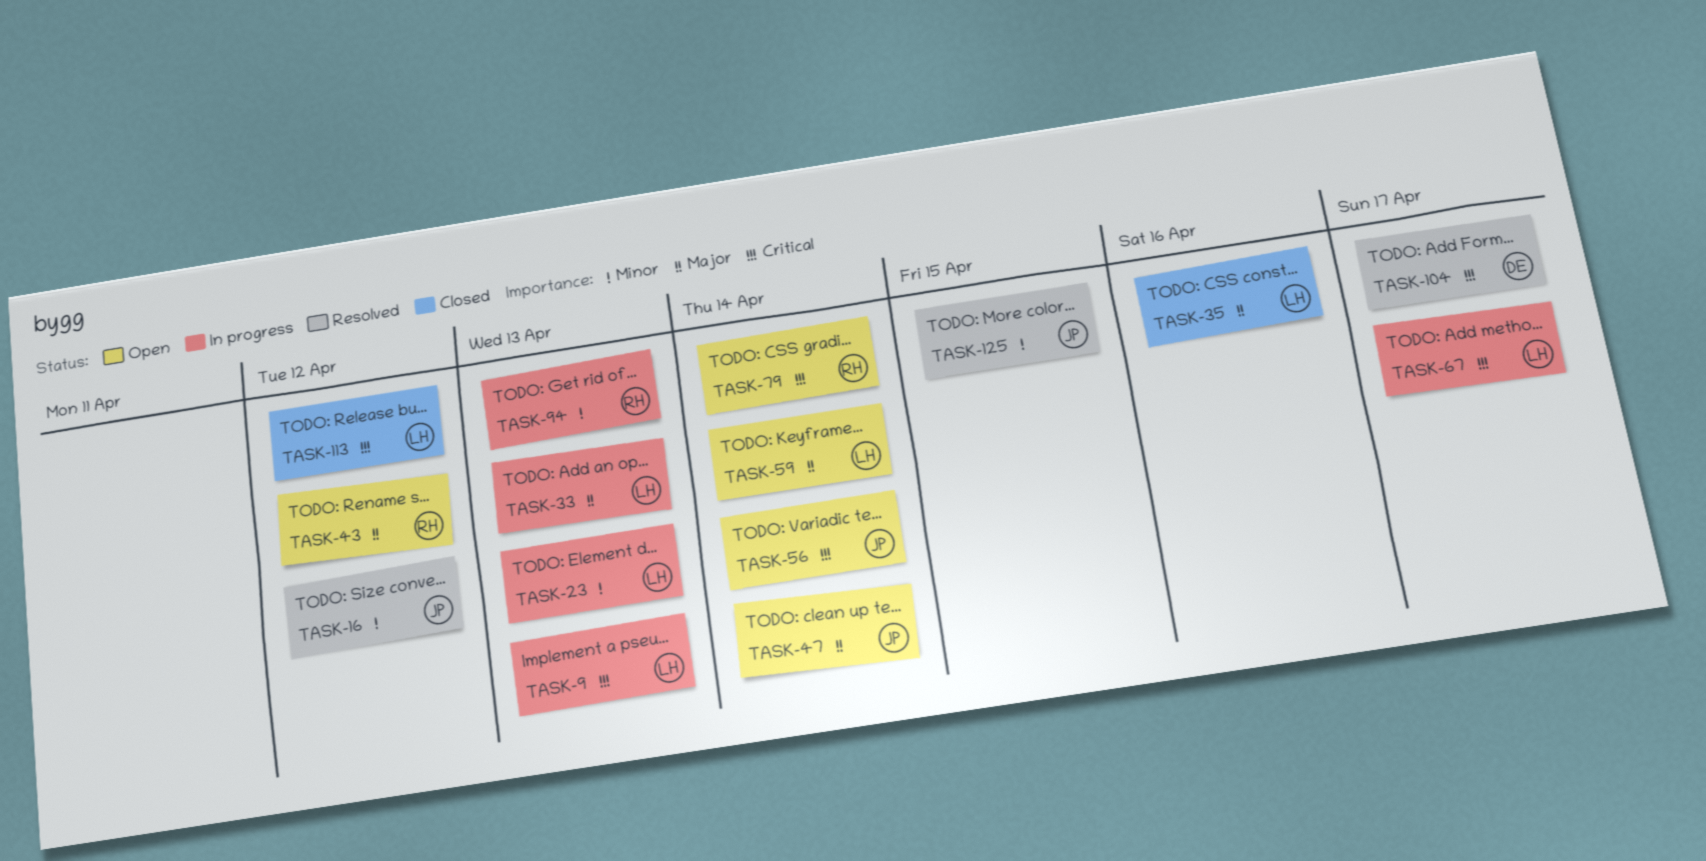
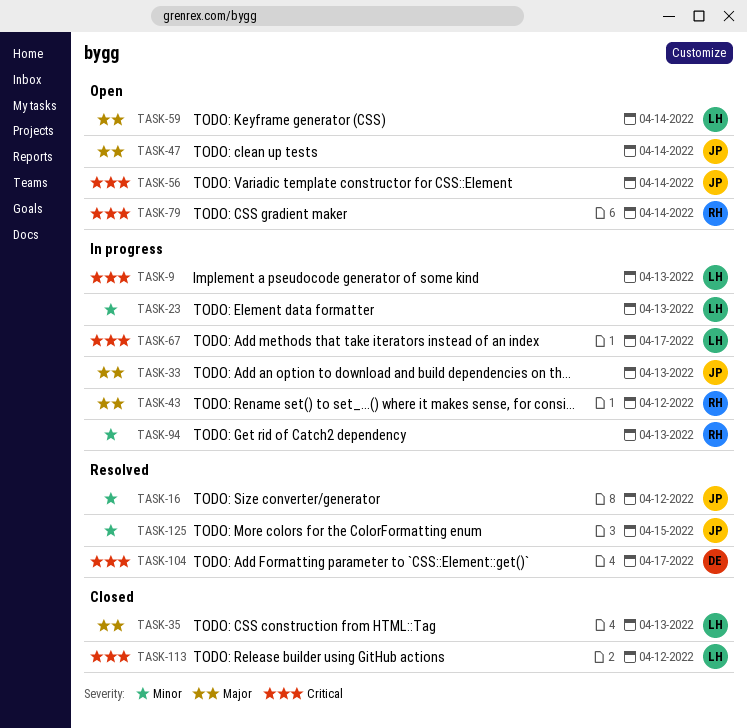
TASK-33, owner: LH -> JP
TASK-35, due: Apr 16 -> Apr 13
TASK-43, status: Open -> In progress

